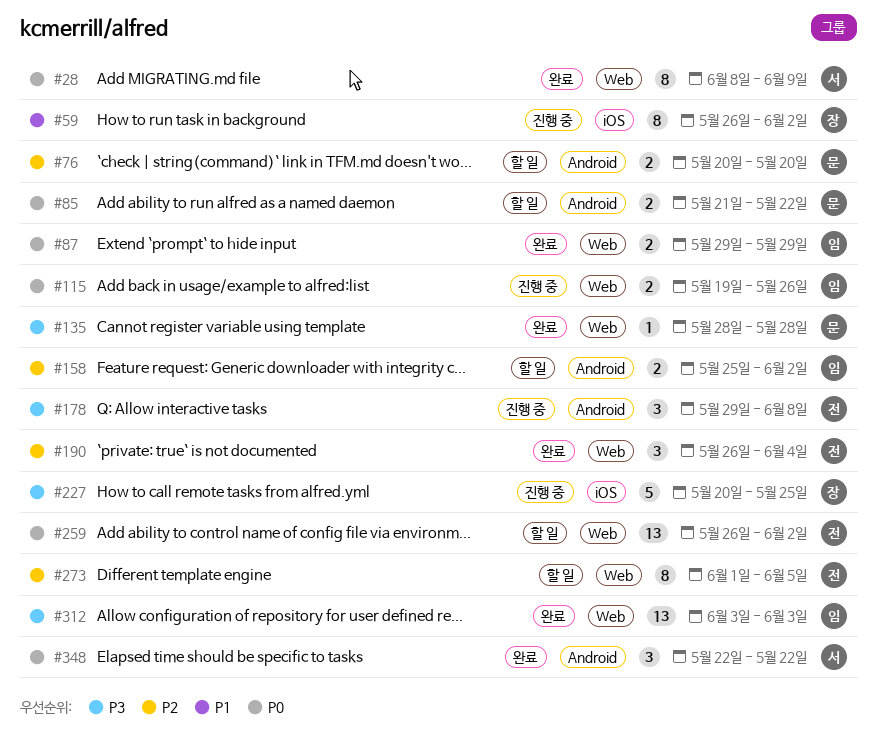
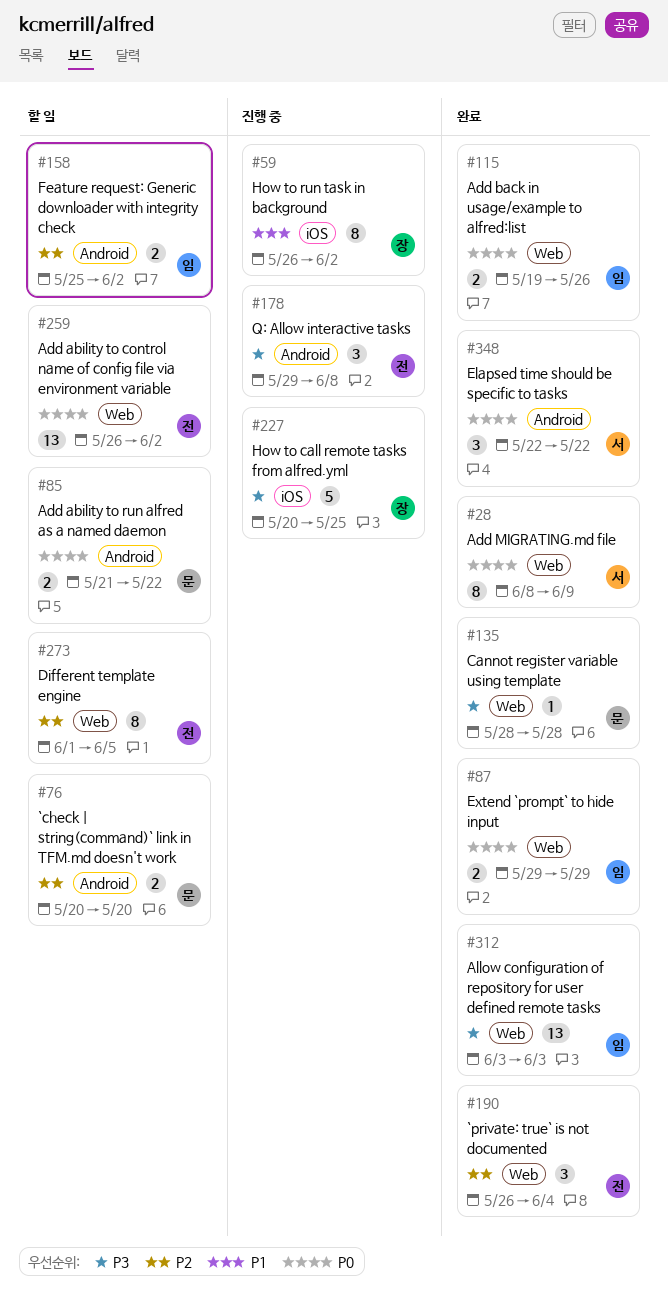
#115, status: 진행 중 -> 완료

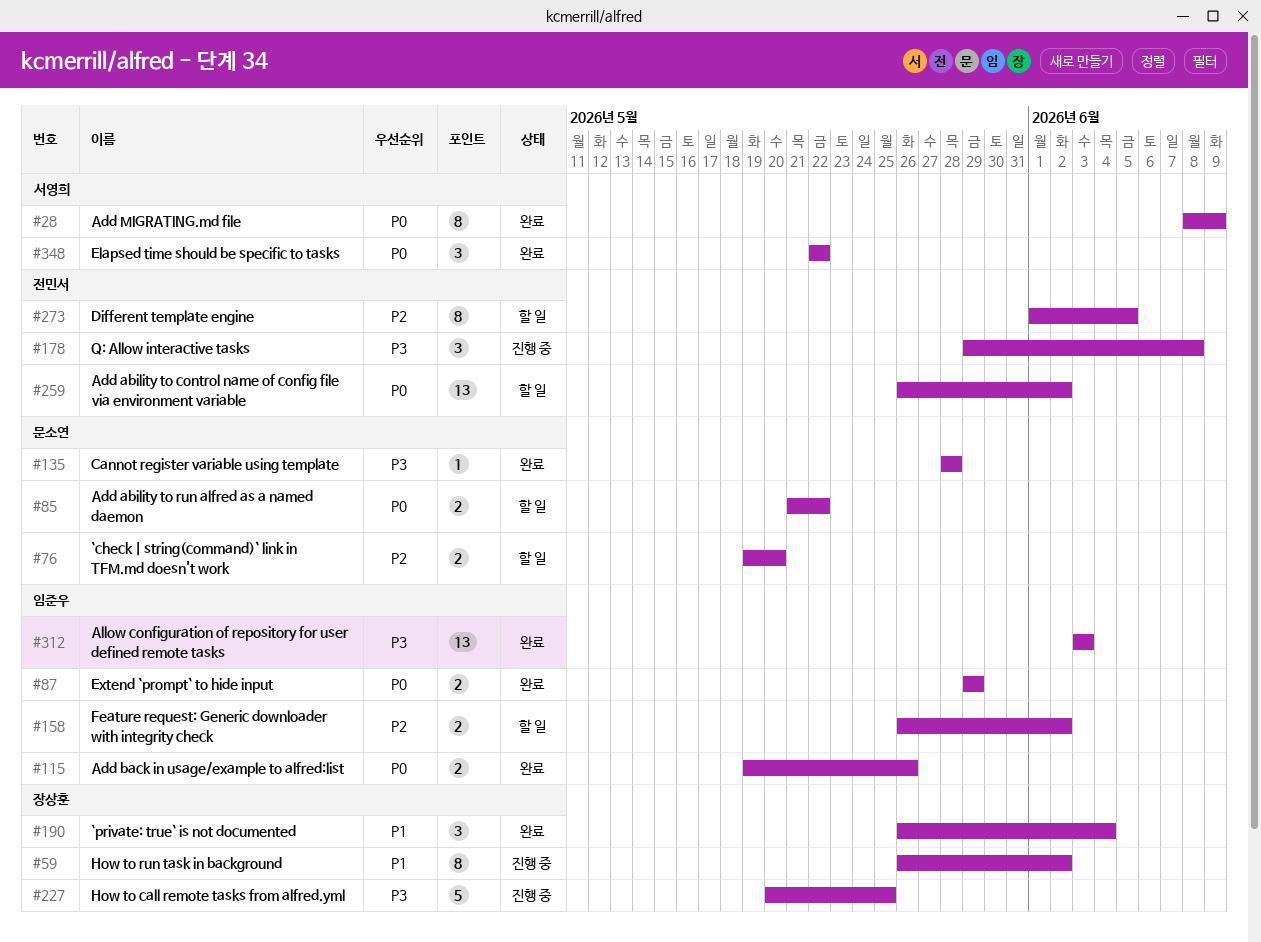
#76, start: May 20 -> May 19
#158, start: May 25 -> May 26
#190, owner: 전민서 -> 장상훈
#190, priority: P2 -> P1

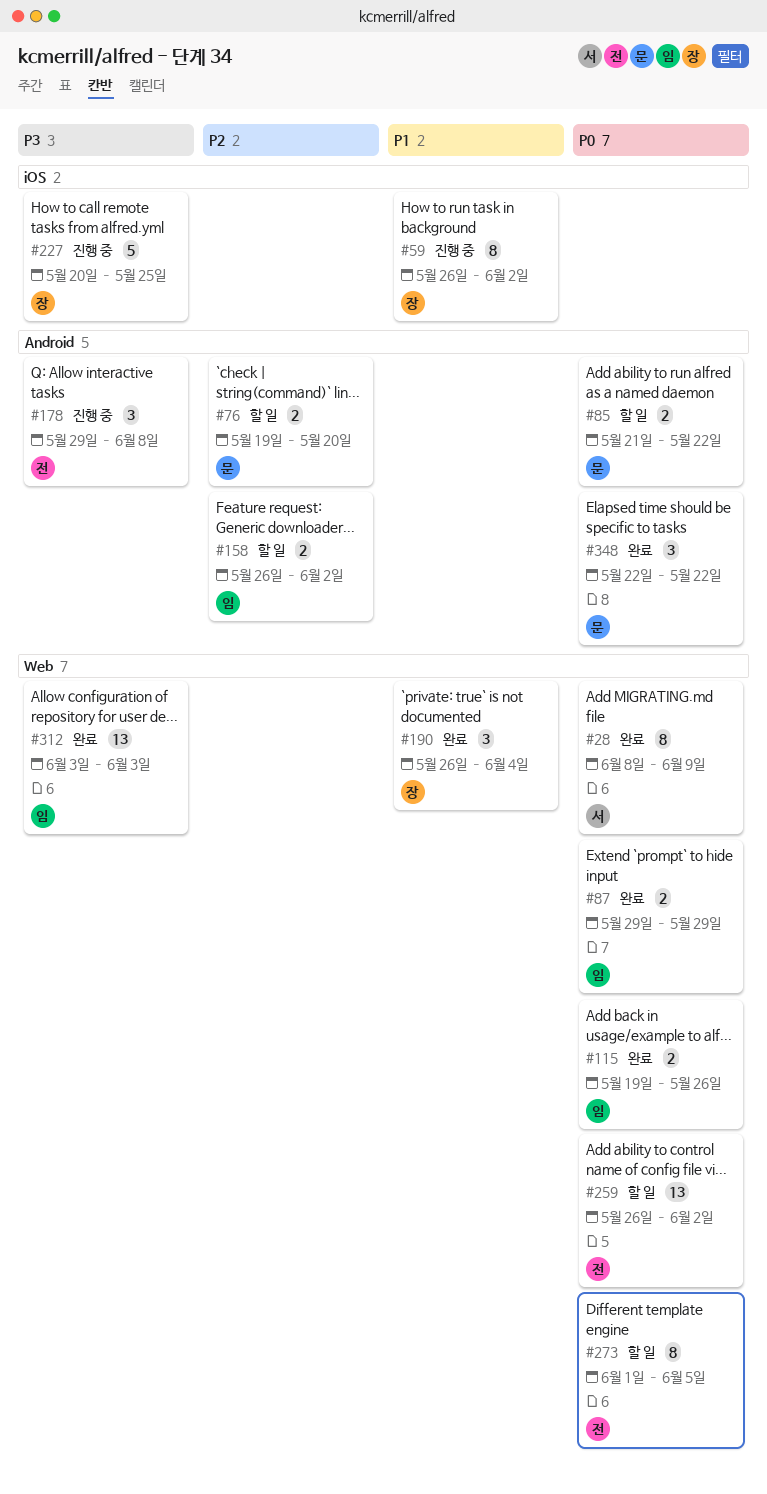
#135: present -> none
#273, priority: P2 -> P0
#348, owner: 서영희 -> 문소연

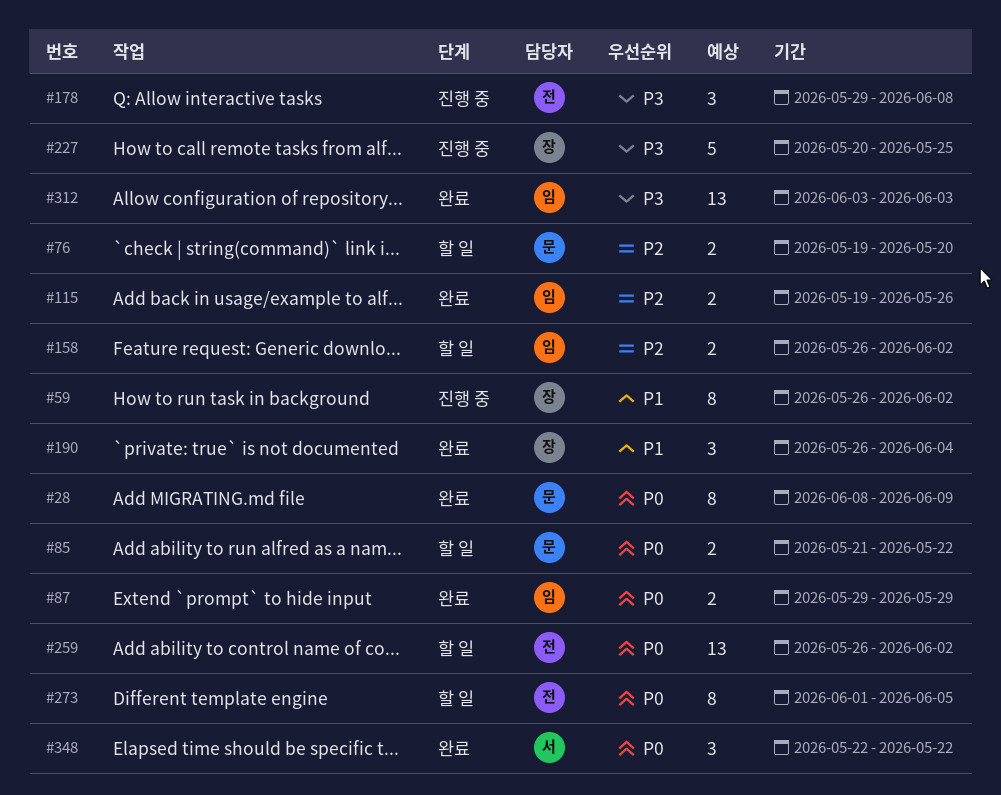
#28, owner: 서 -> 문
#115, priority: P0 -> P2
#348, owner: 문 -> 서

